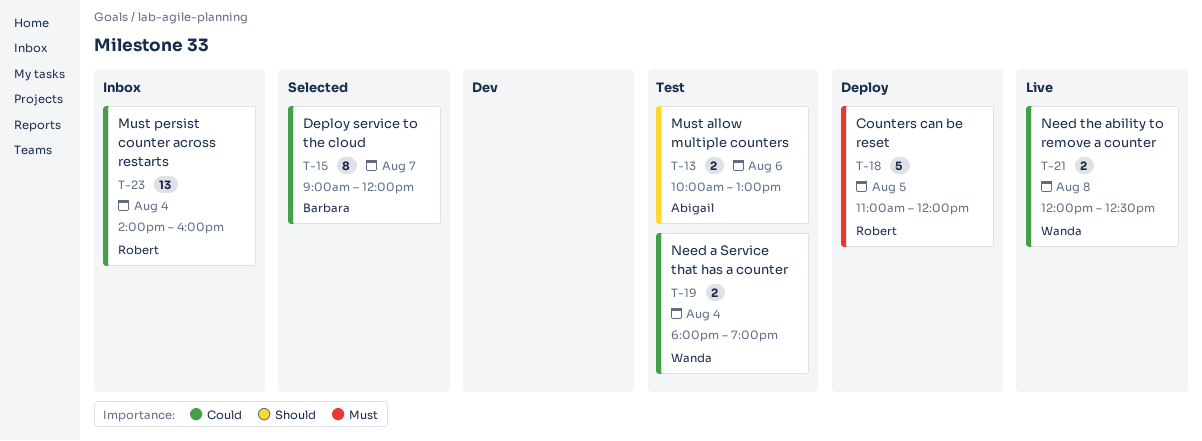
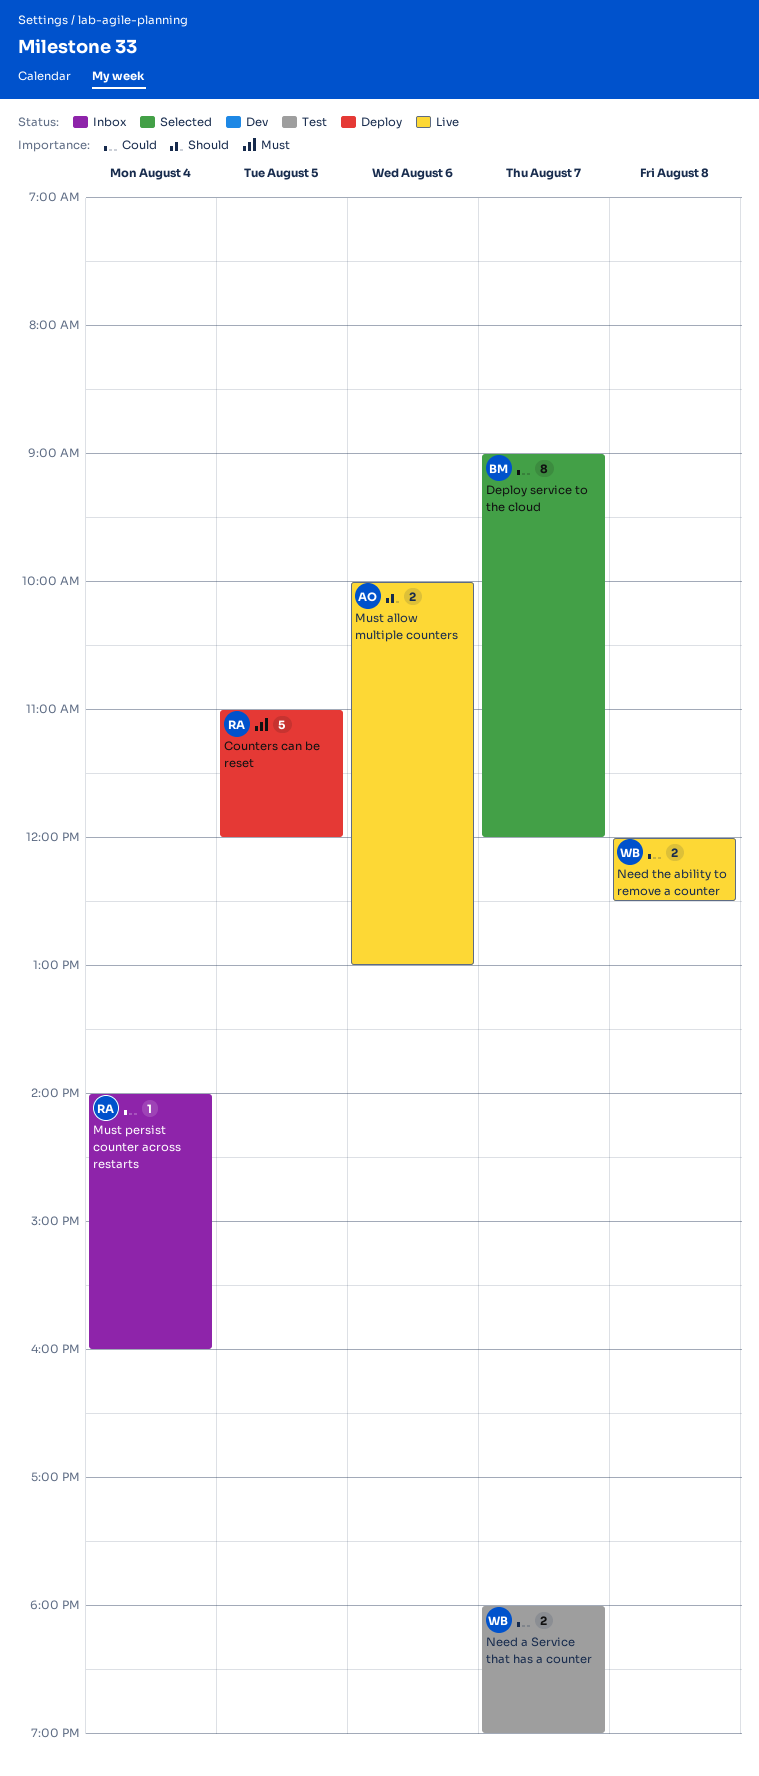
Must allow multiple counters, status: Test -> Live
Must persist counter across restarts, estimate: 13 -> 1
Need a Service that has a counter, day: Aug 4 -> Aug 7

